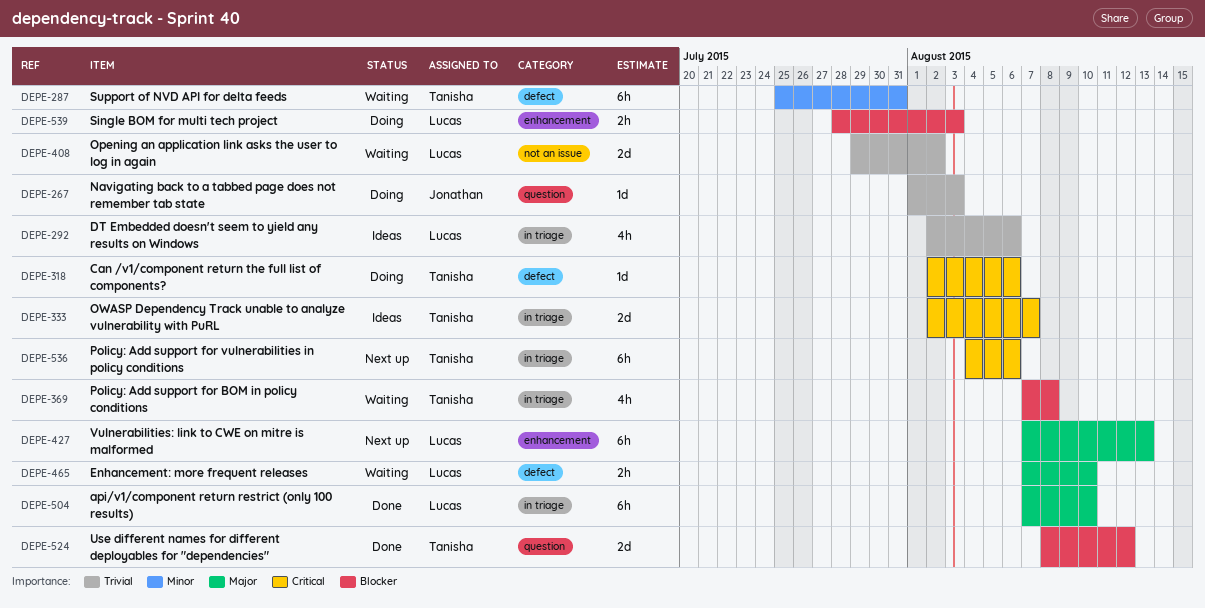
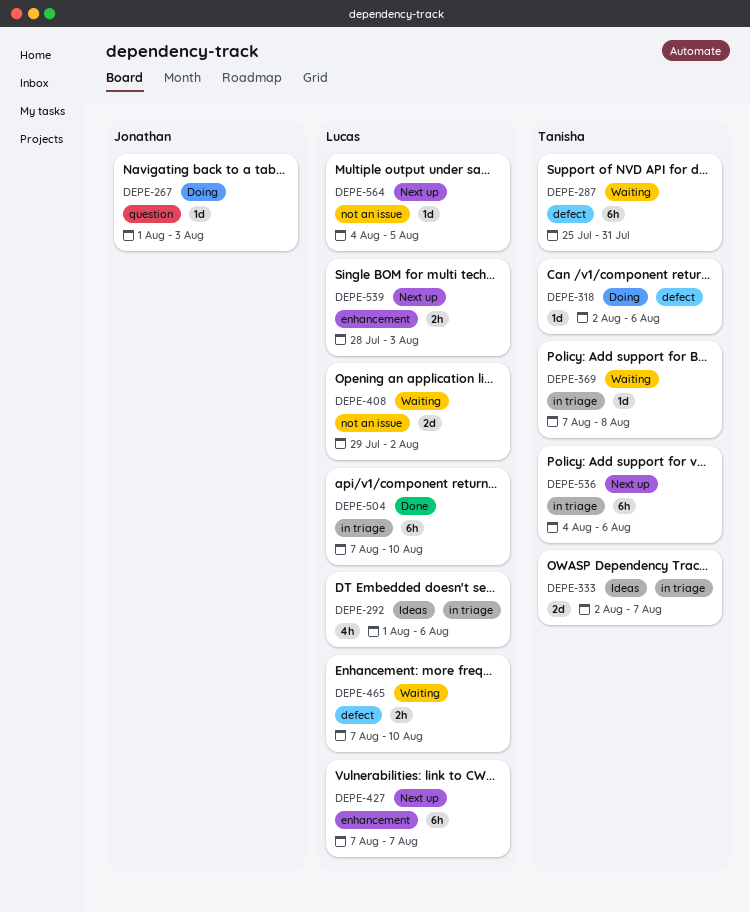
DEPE-292, start: Aug 2 -> Aug 1
DEPE-369, estimate: 4h -> 1d
DEPE-427, due: Aug 13 -> Aug 7
DEPE-524: present -> none
DEPE-539, status: Doing -> Next up
DEPE-564: none -> present

